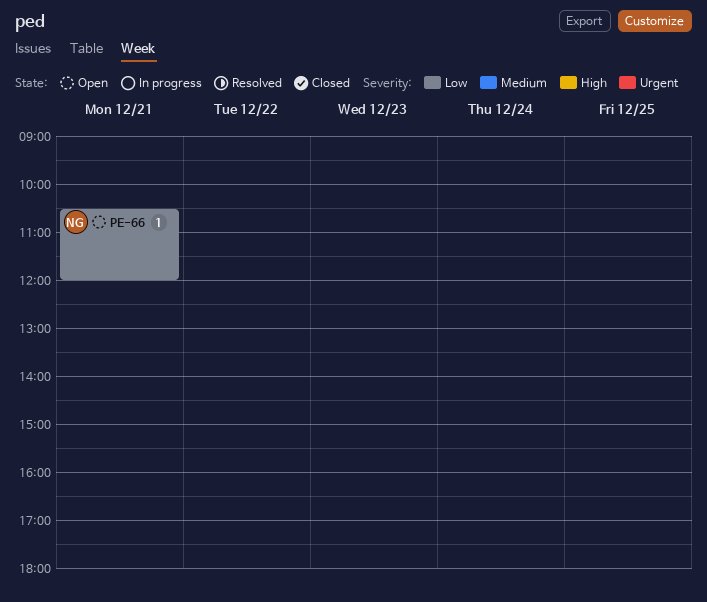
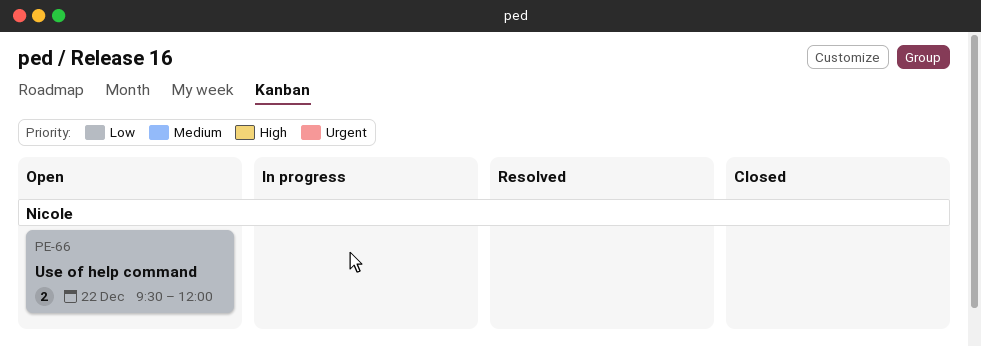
PE-66, estimate: 1 -> 2
PE-66, day: Dec 21 -> Dec 22
PE-66, begins: 10:30 -> 09:30

